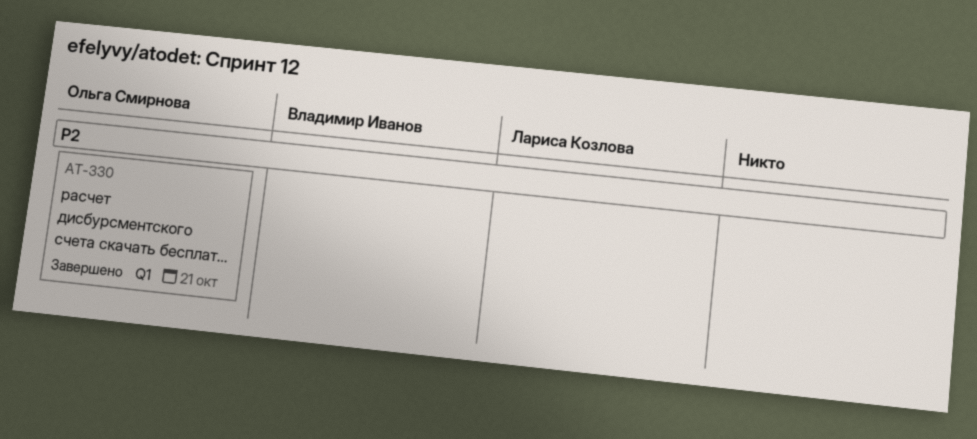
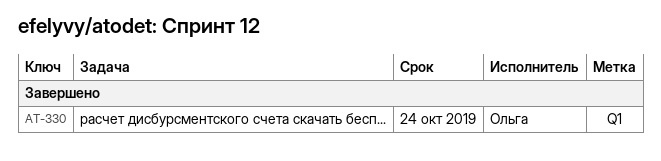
AT-330, due: Oct 21 -> Oct 24

